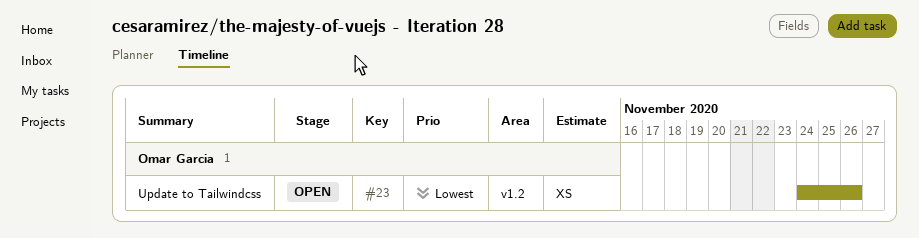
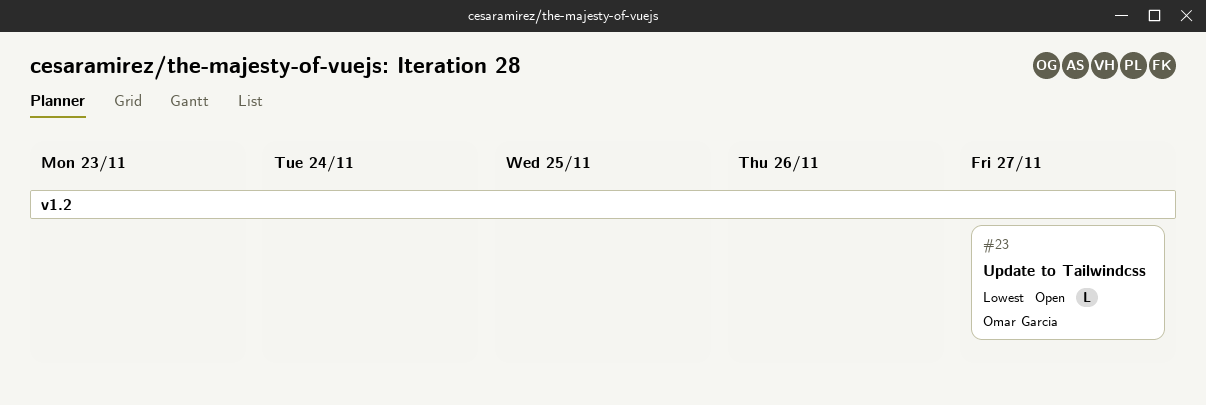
#23, estimate: XS -> L
#23, due: Nov 26 -> Nov 27

